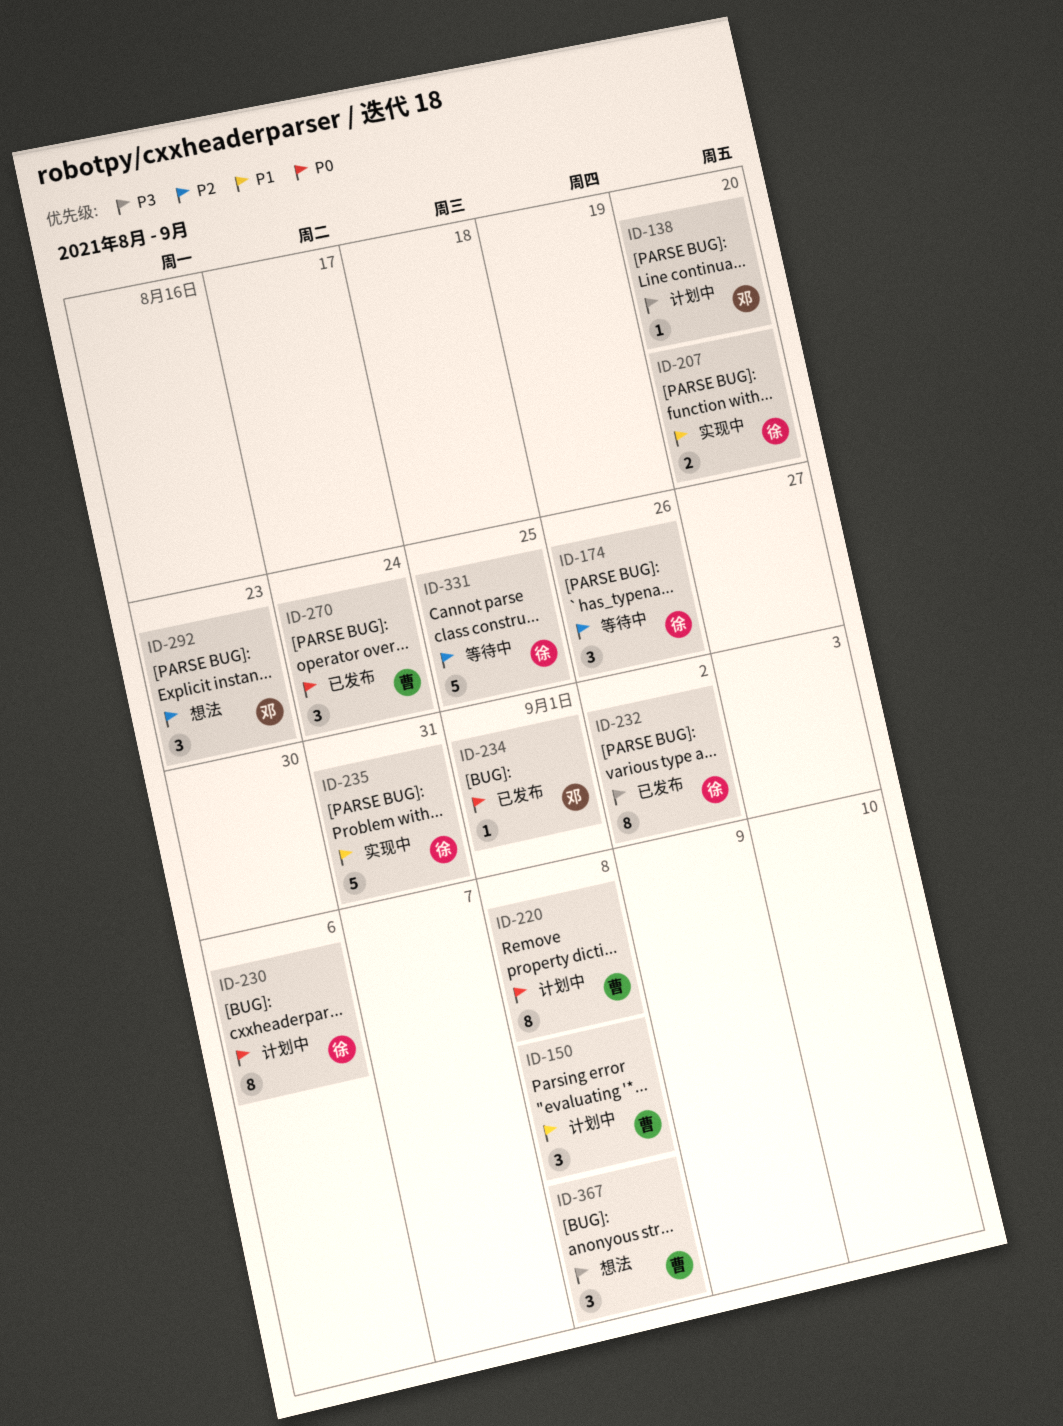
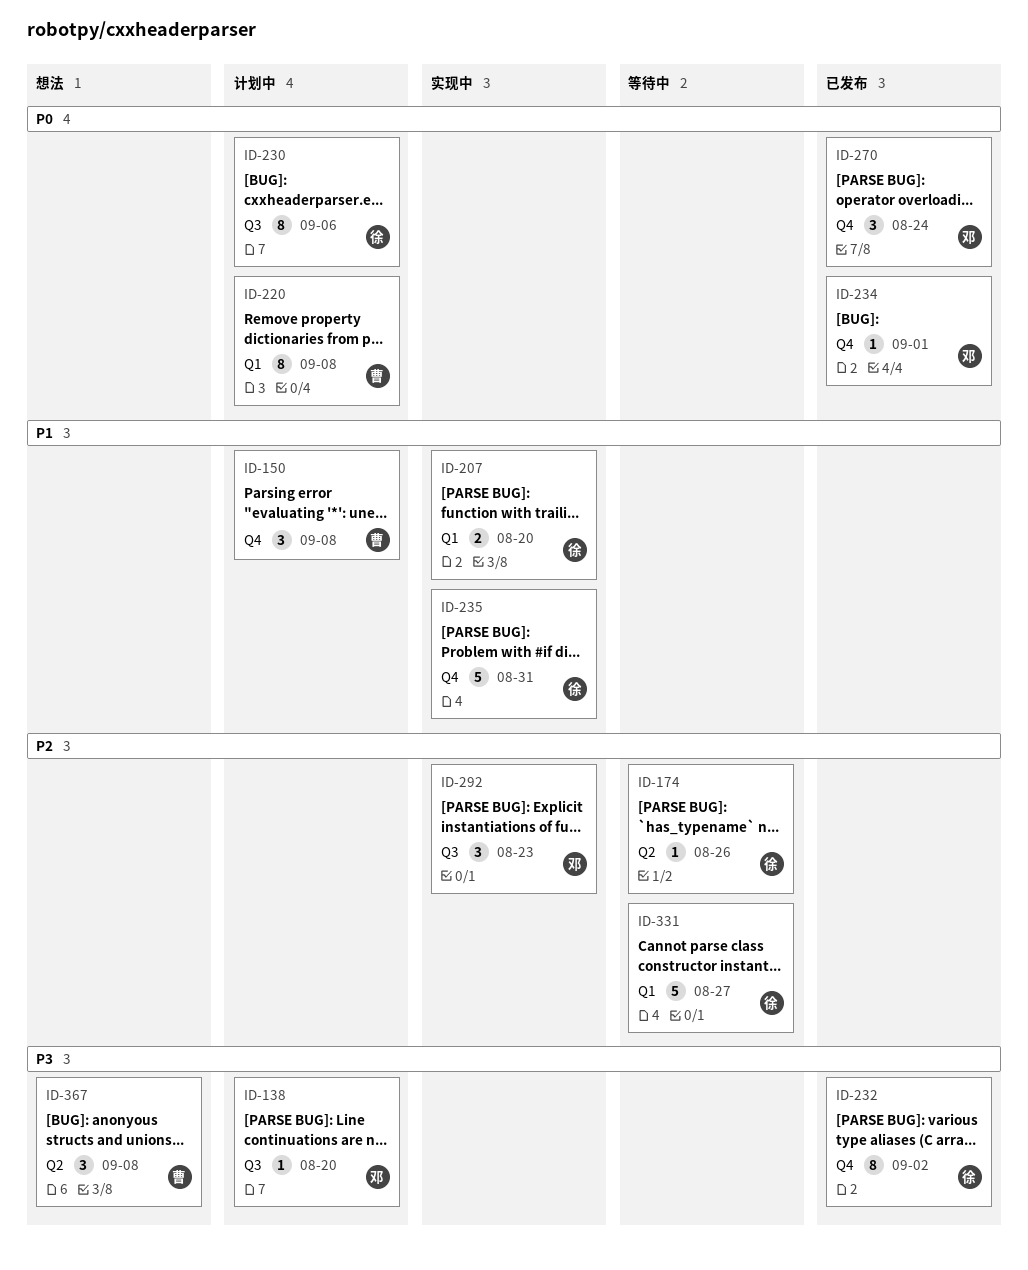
ID-174, estimate: 3 -> 1
ID-270, owner: 曹 -> 邓
ID-292, status: 想法 -> 实现中
ID-331, due: Aug 25 -> Aug 27

